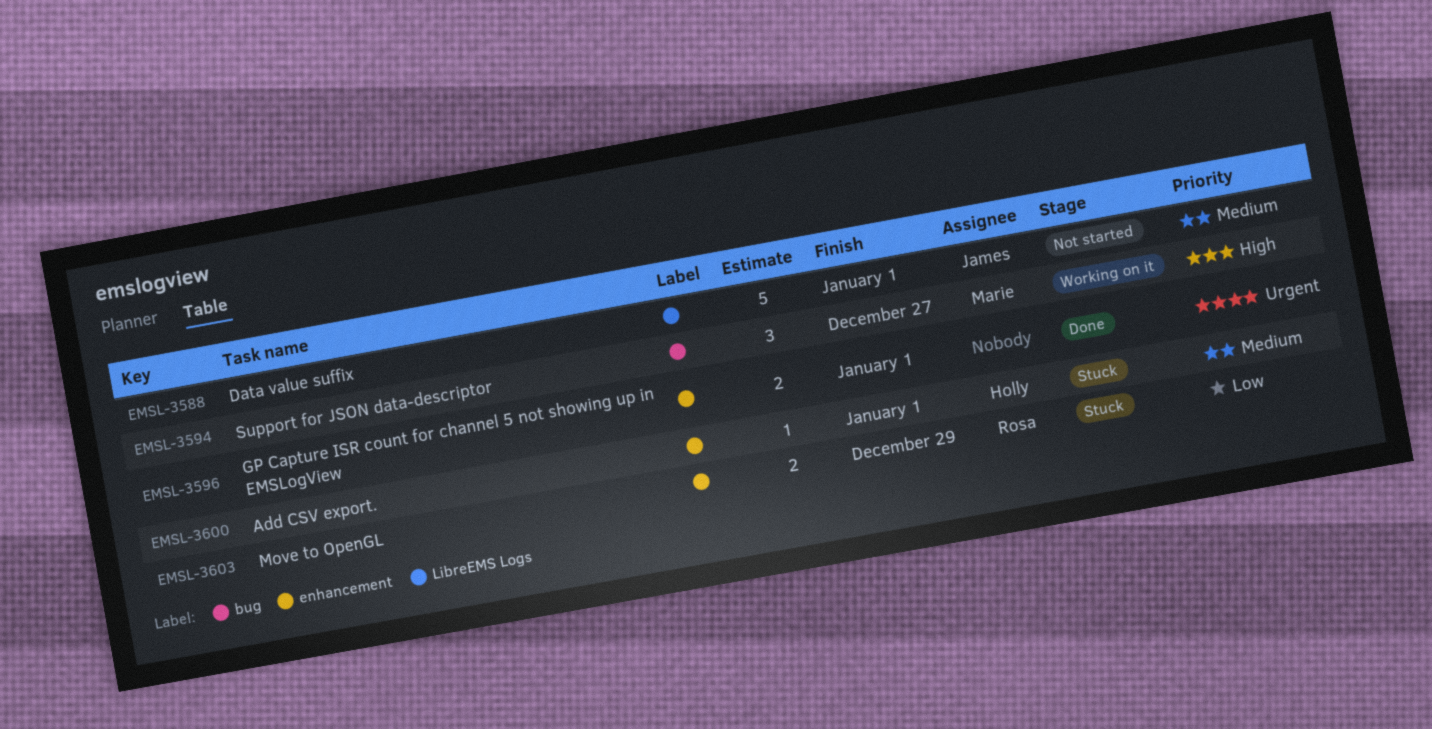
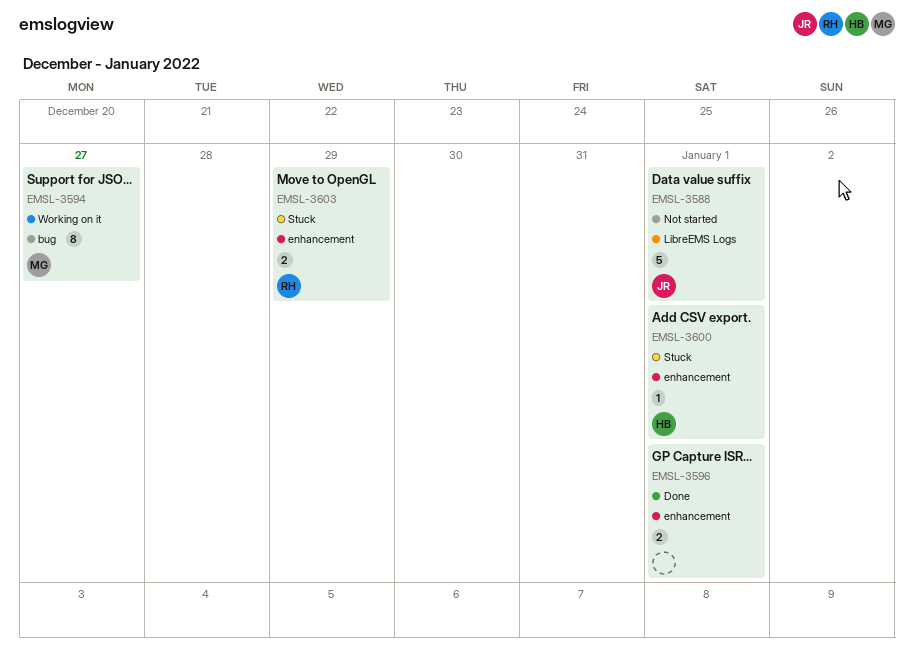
EMSL-3594, estimate: 3 -> 8

